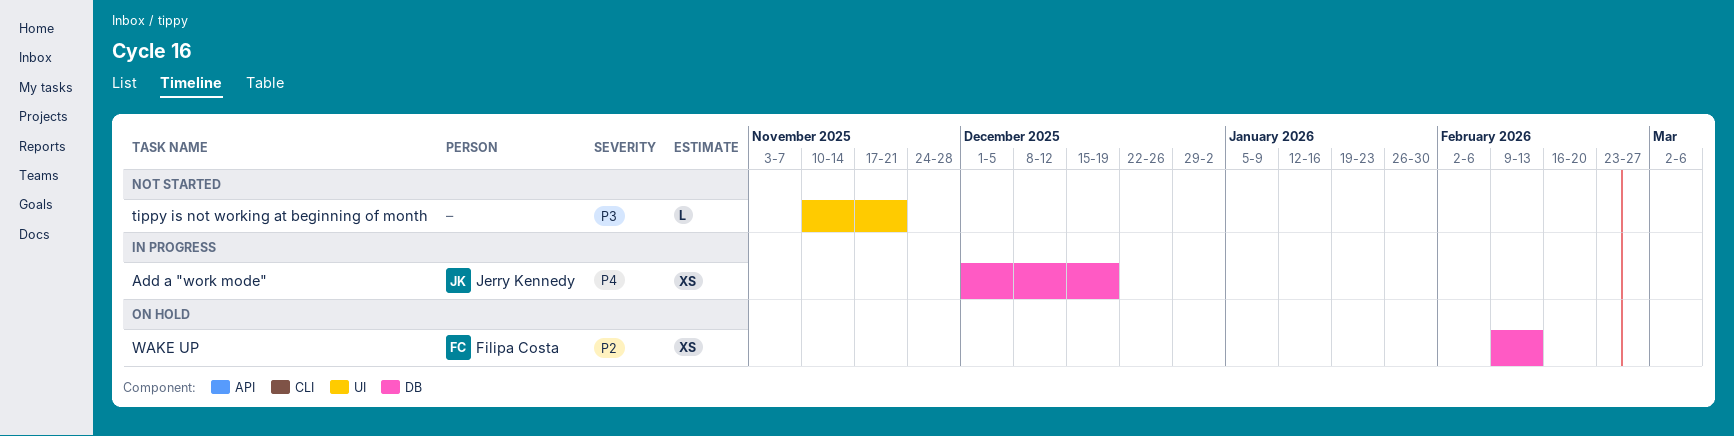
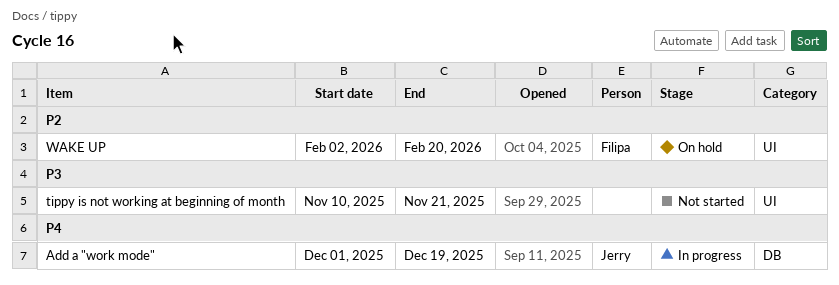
WAKE UP, label: DB -> UI
WAKE UP, start: Feb 9 -> Feb 2
WAKE UP, due: Feb 13 -> Feb 20

